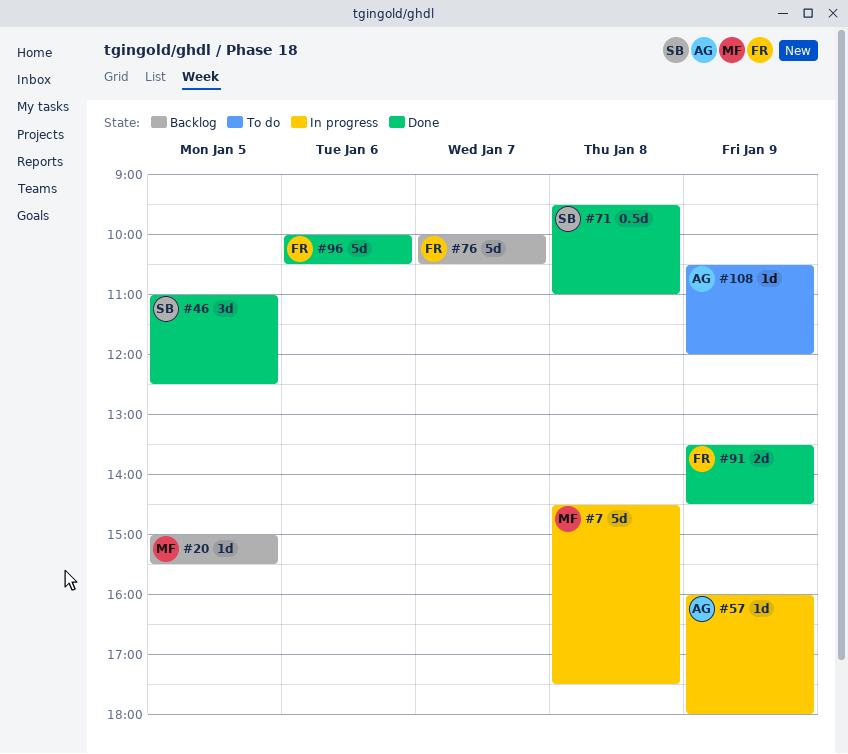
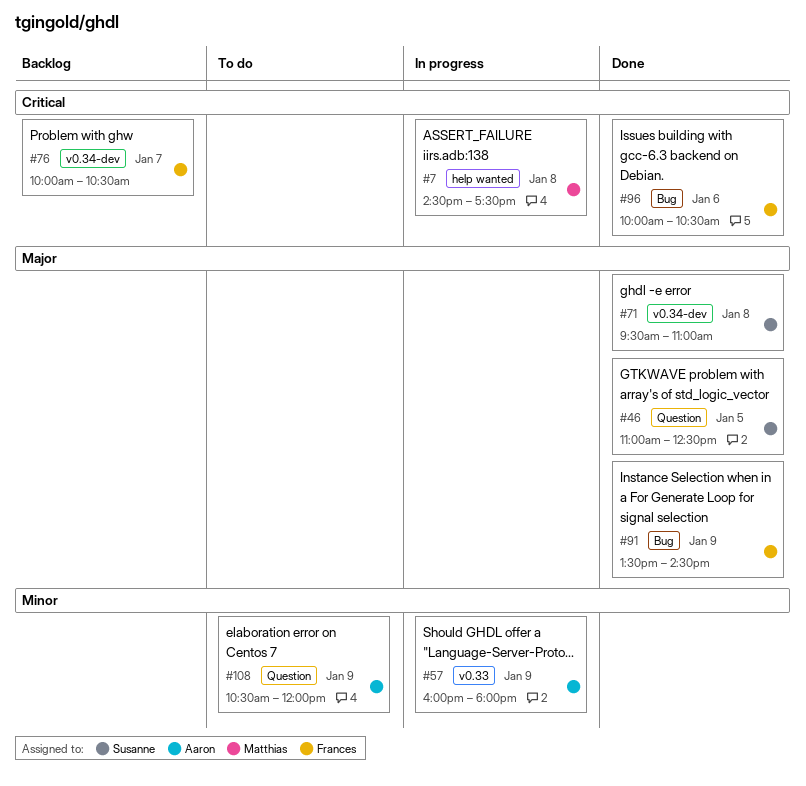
#20: present -> none

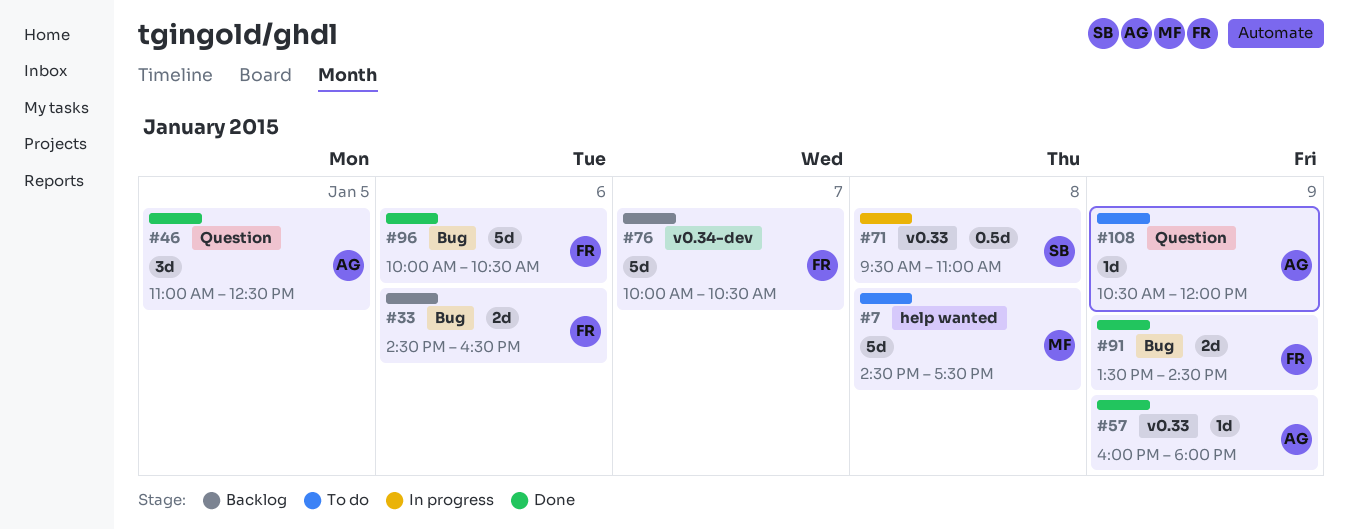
#7, status: In progress -> To do
#33: none -> present
#46, owner: Susanne -> Aaron
#57, status: In progress -> Done
#71, status: Done -> In progress
#71, label: v0.34-dev -> v0.33

